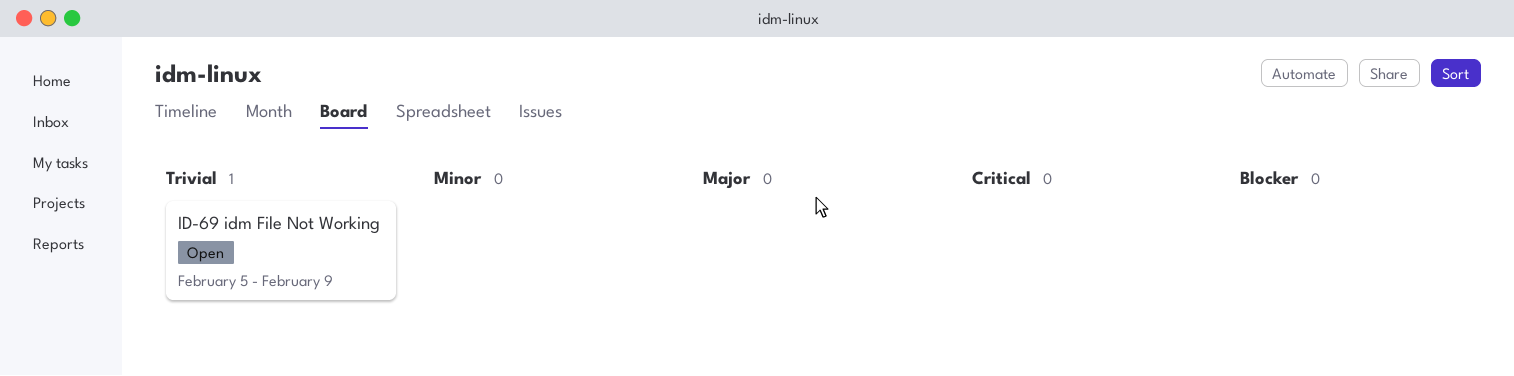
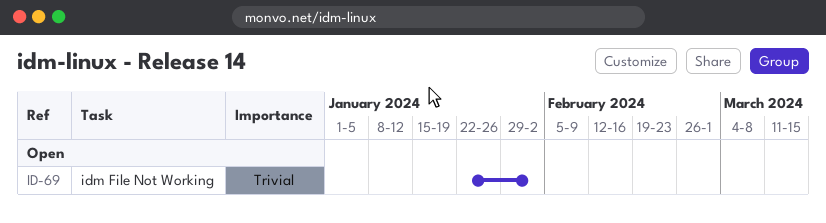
ID-69, start: Feb 5 -> Jan 22
ID-69, due: Feb 9 -> Feb 2

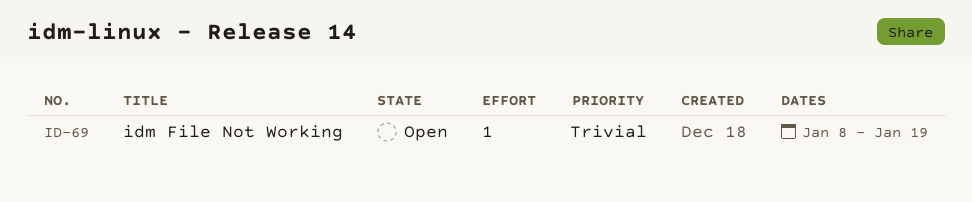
ID-69, start: Jan 22 -> Jan 8
ID-69, due: Feb 2 -> Jan 19

